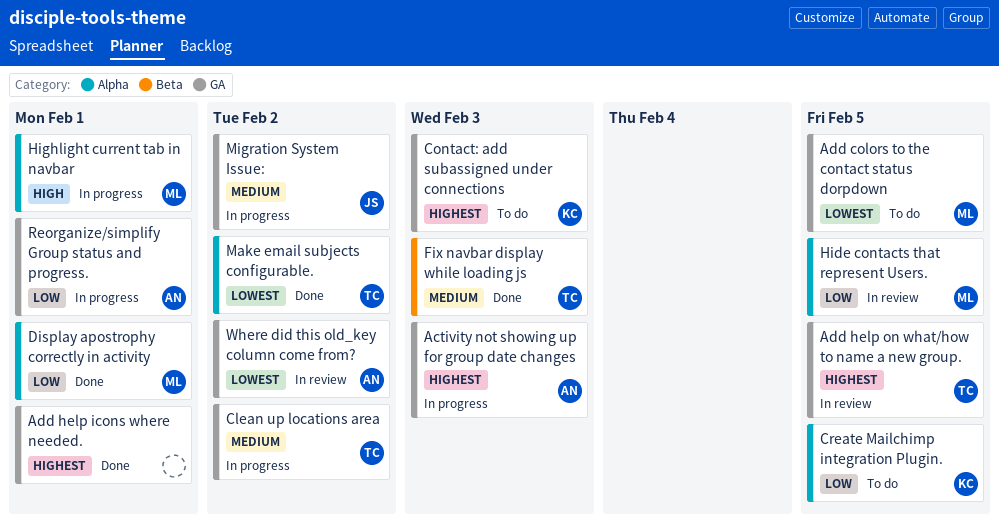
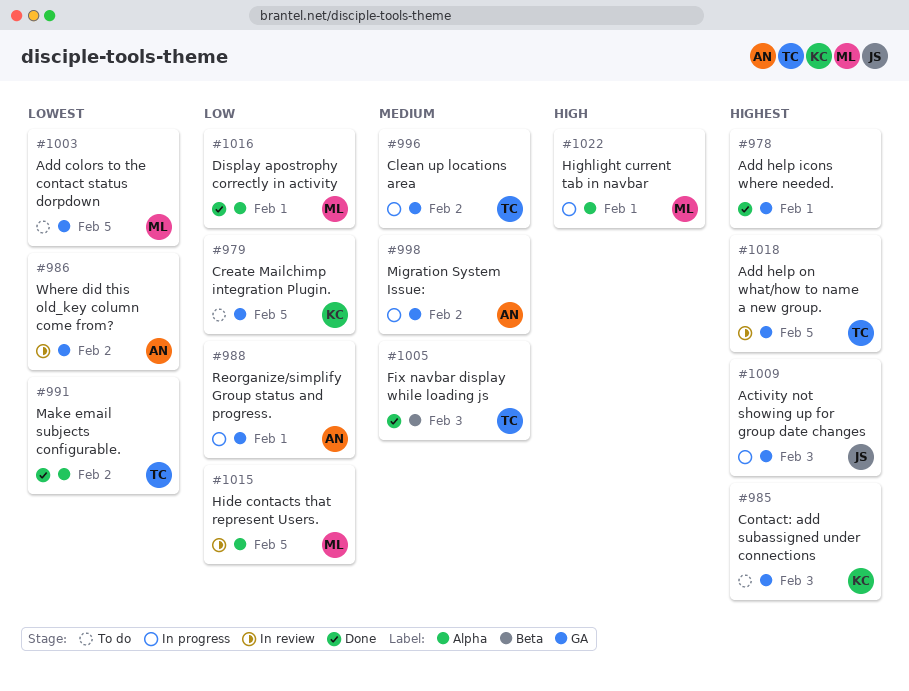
Activity not showing up for group date changes, owner: AN -> JS
Create Mailchimp integration Plugin., label: Alpha -> GA
Migration System Issue:, owner: JS -> AN

